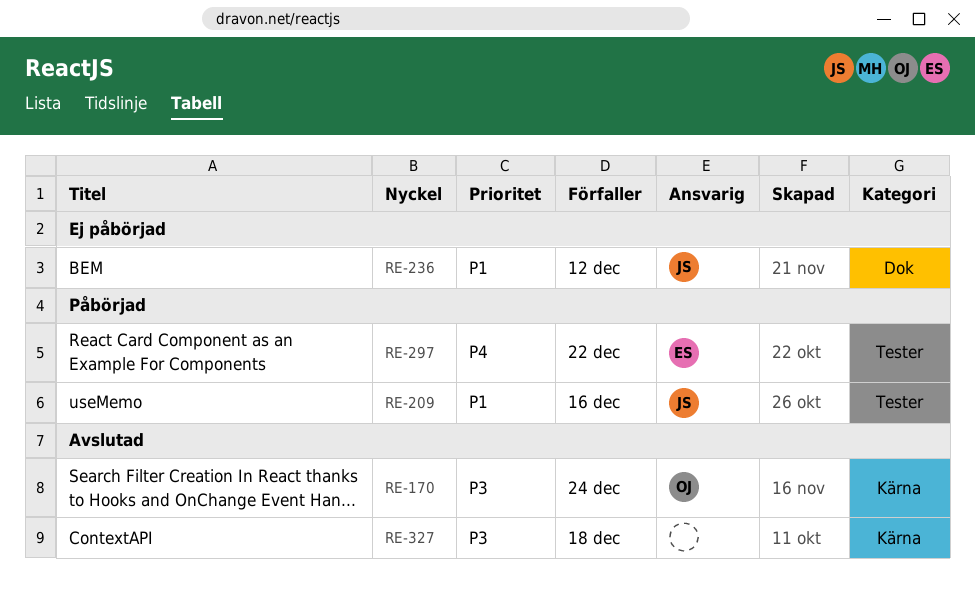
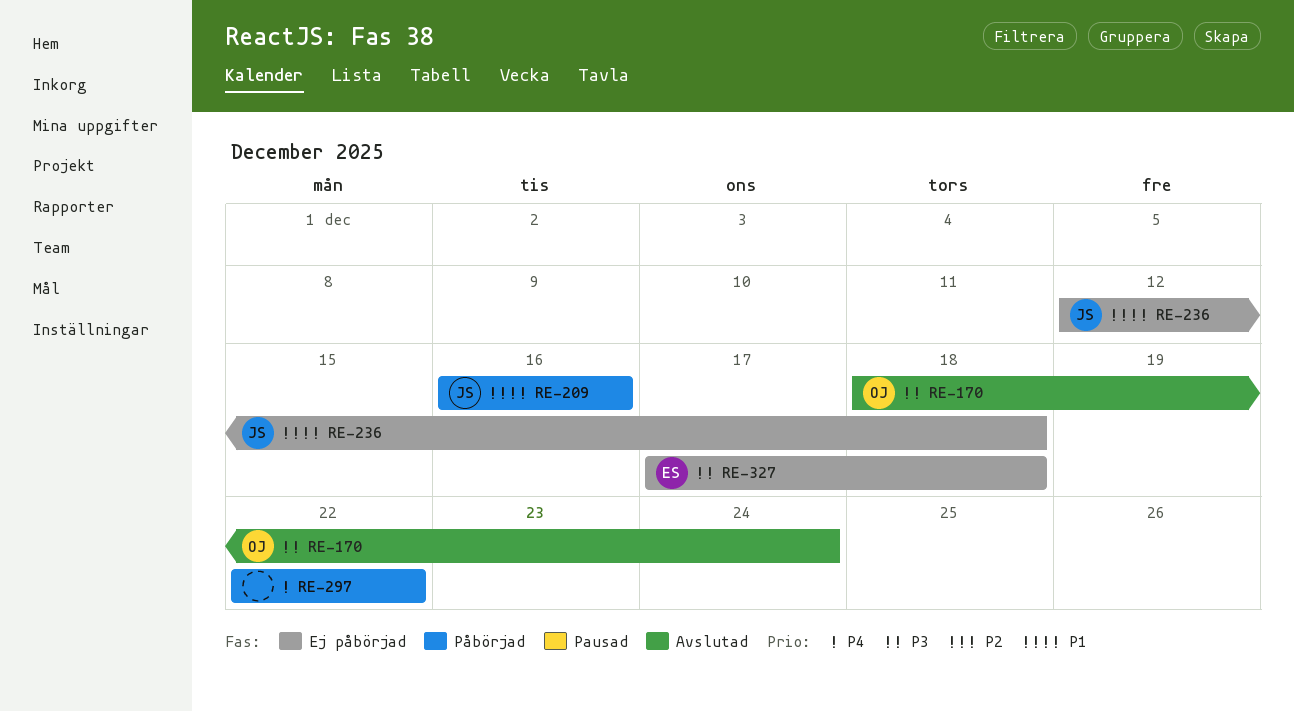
RE-236, due: Dec 12 -> Dec 18
RE-297, owner: ES -> none
RE-327, status: Avslutad -> Ej påbörjad
RE-327, owner: none -> ES

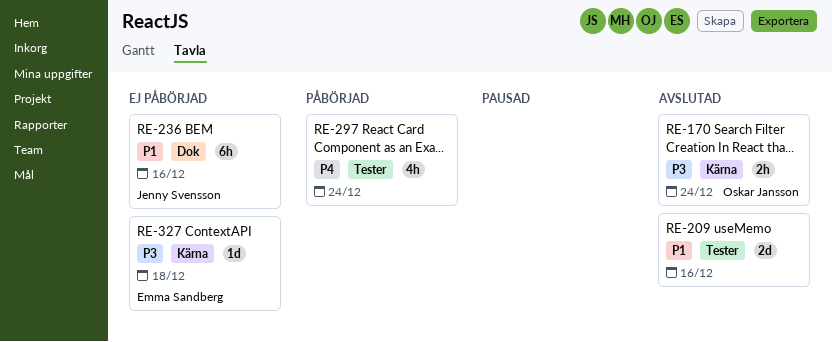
RE-209, status: Påbörjad -> Avslutad
RE-209, owner: Jenny Svensson -> none
RE-236, due: Dec 18 -> Dec 16
RE-297, due: Dec 22 -> Dec 24

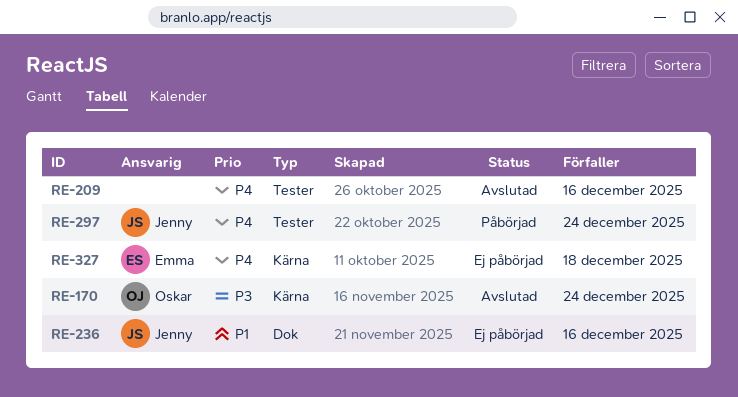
RE-209, priority: P1 -> P4
RE-297, owner: none -> Jenny Svensson
RE-327, priority: P3 -> P4

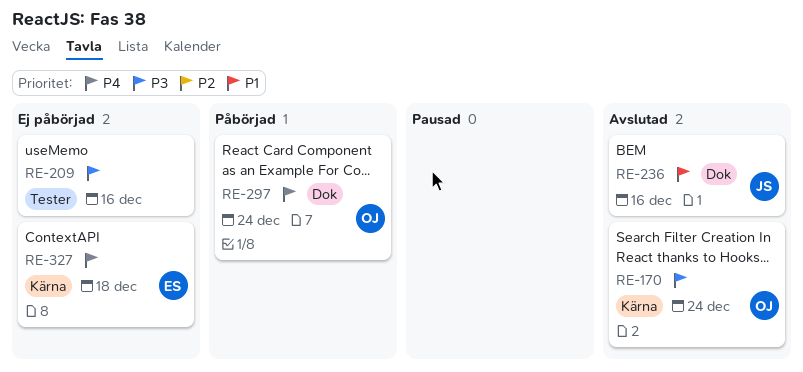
RE-209, status: Avslutad -> Ej påbörjad
RE-209, priority: P4 -> P3
RE-236, status: Ej påbörjad -> Avslutad
RE-297, owner: Jenny -> Oskar
RE-297, label: Tester -> Dok

